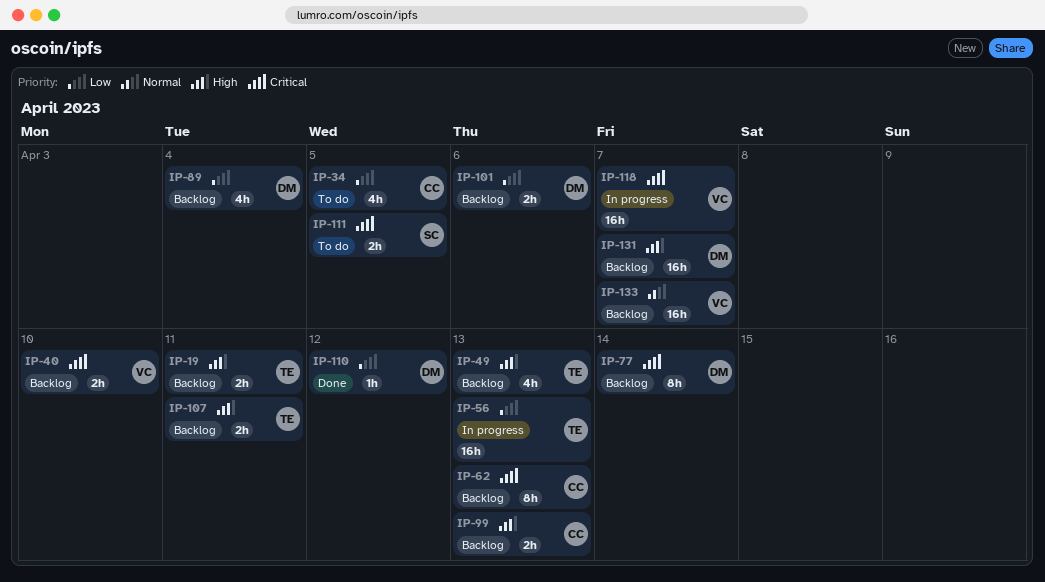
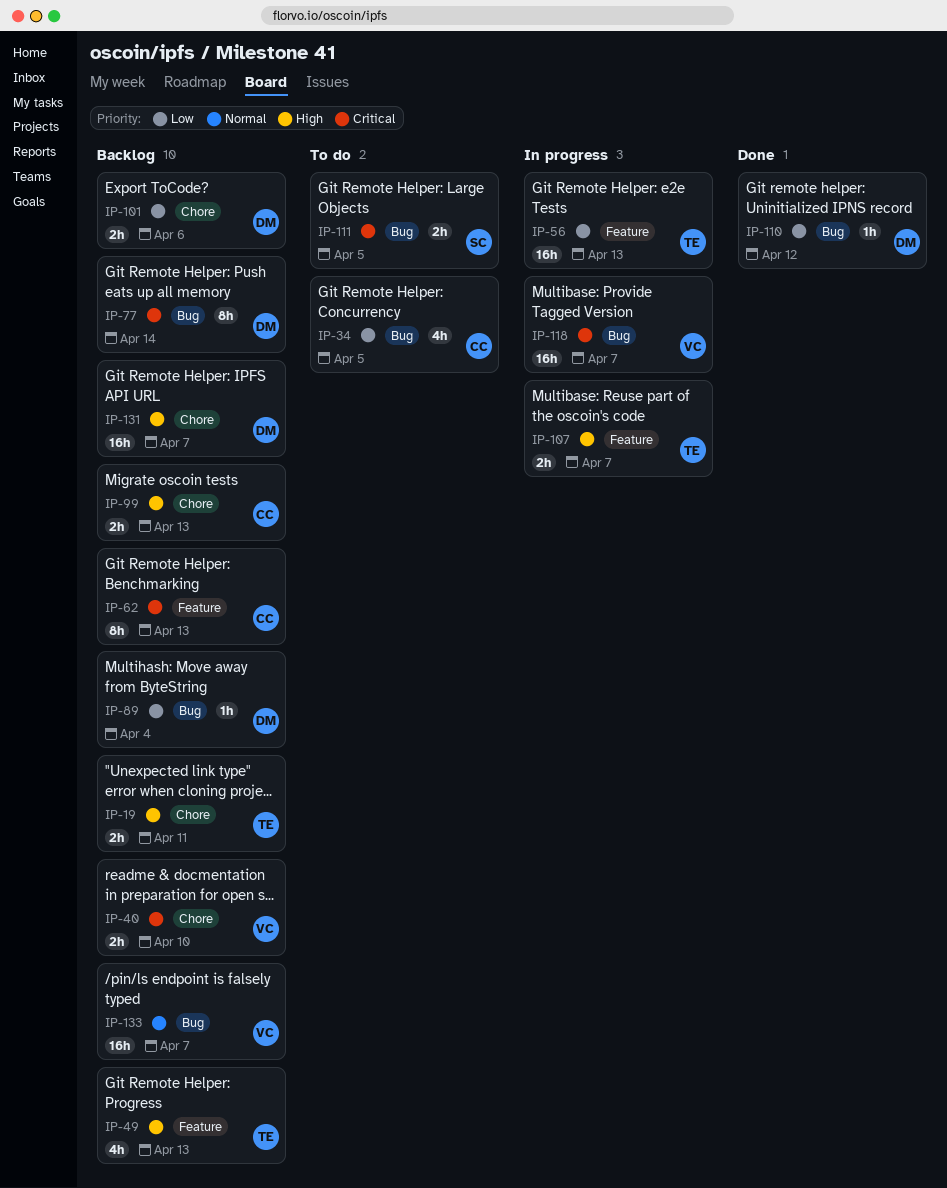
IP-89, estimate: 4h -> 1h
IP-107, status: Backlog -> In progress
IP-107, due: Apr 11 -> Apr 7

